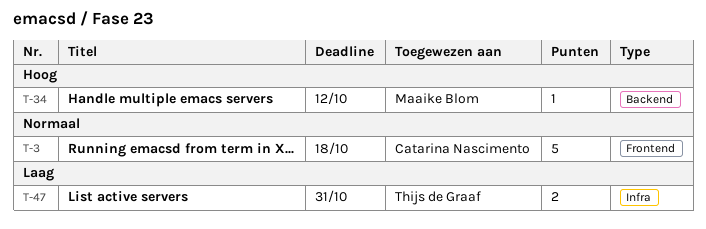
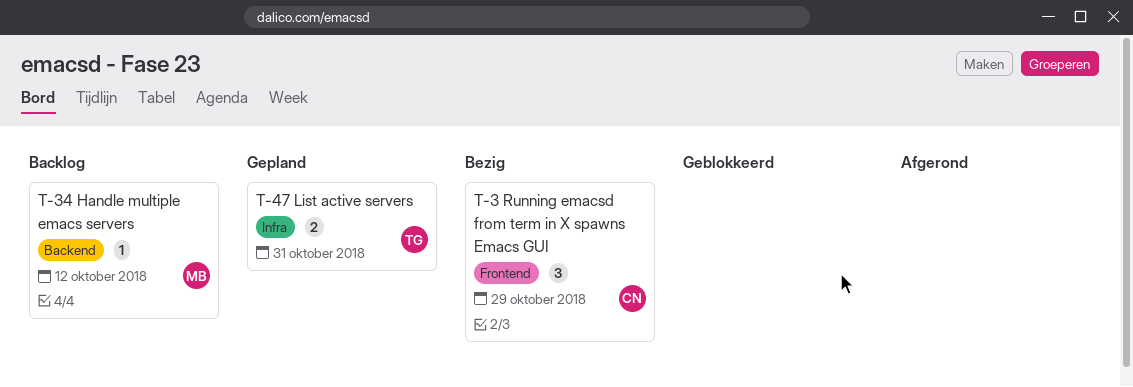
T-3, estimate: 5 -> 3
T-3, due: Oct 18 -> Oct 29

